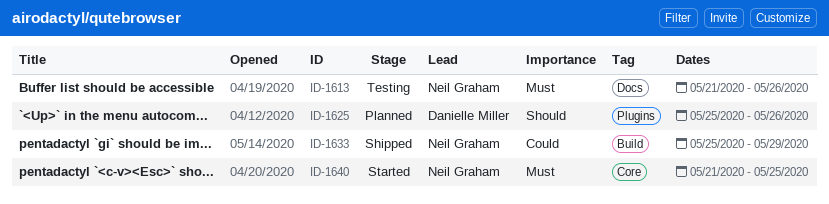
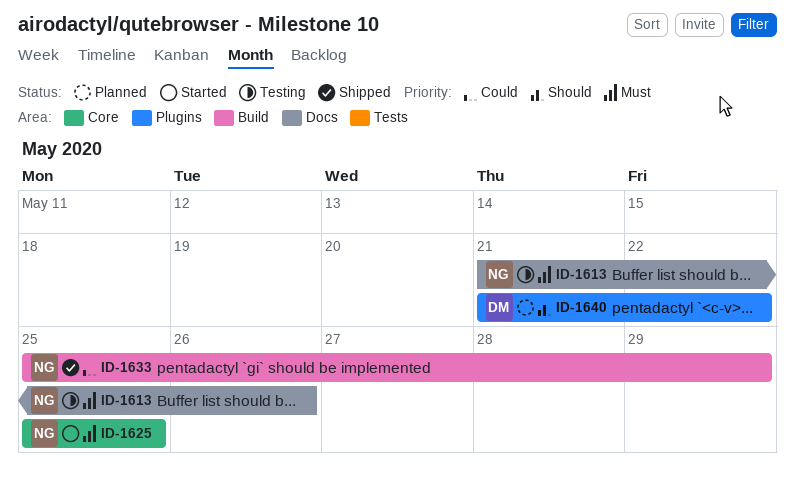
ID-1625, status: Planned -> Started
ID-1625, owner: Danielle Miller -> Neil Graham
ID-1625, priority: Should -> Must
ID-1625, label: Plugins -> Core
ID-1625, due: May 26 -> May 25
ID-1640, status: Started -> Planned
ID-1640, owner: Neil Graham -> Danielle Miller
ID-1640, priority: Must -> Should
ID-1640, label: Core -> Plugins
ID-1640, due: May 25 -> May 22

